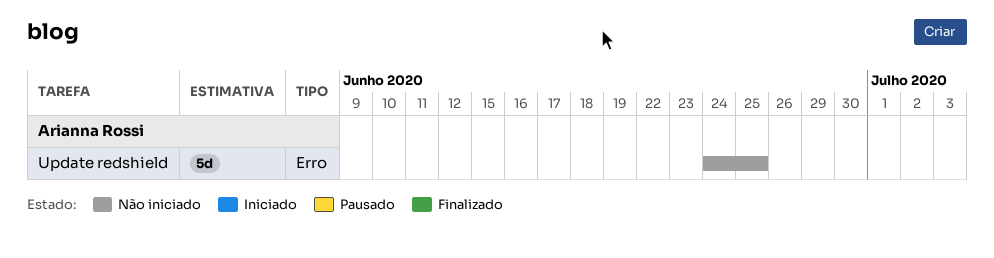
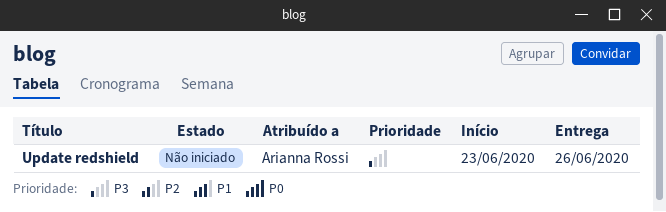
Update redshield, start: Jun 24 -> Jun 23
Update redshield, due: Jun 25 -> Jun 26

